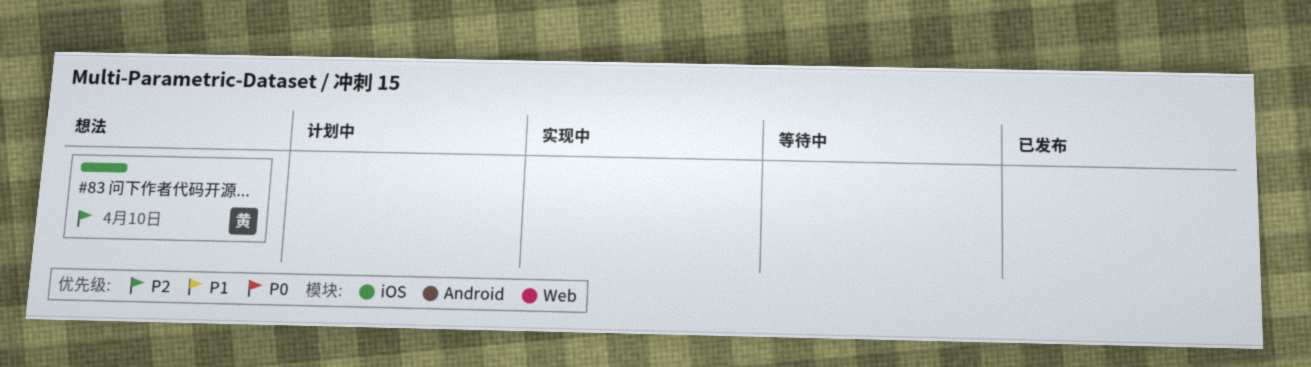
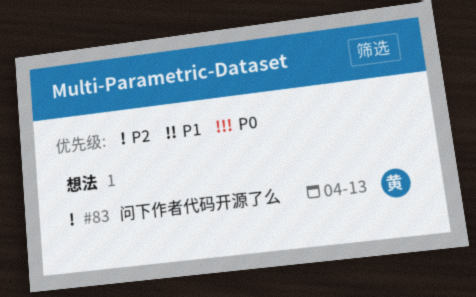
#83, due: Apr 10 -> Apr 13

